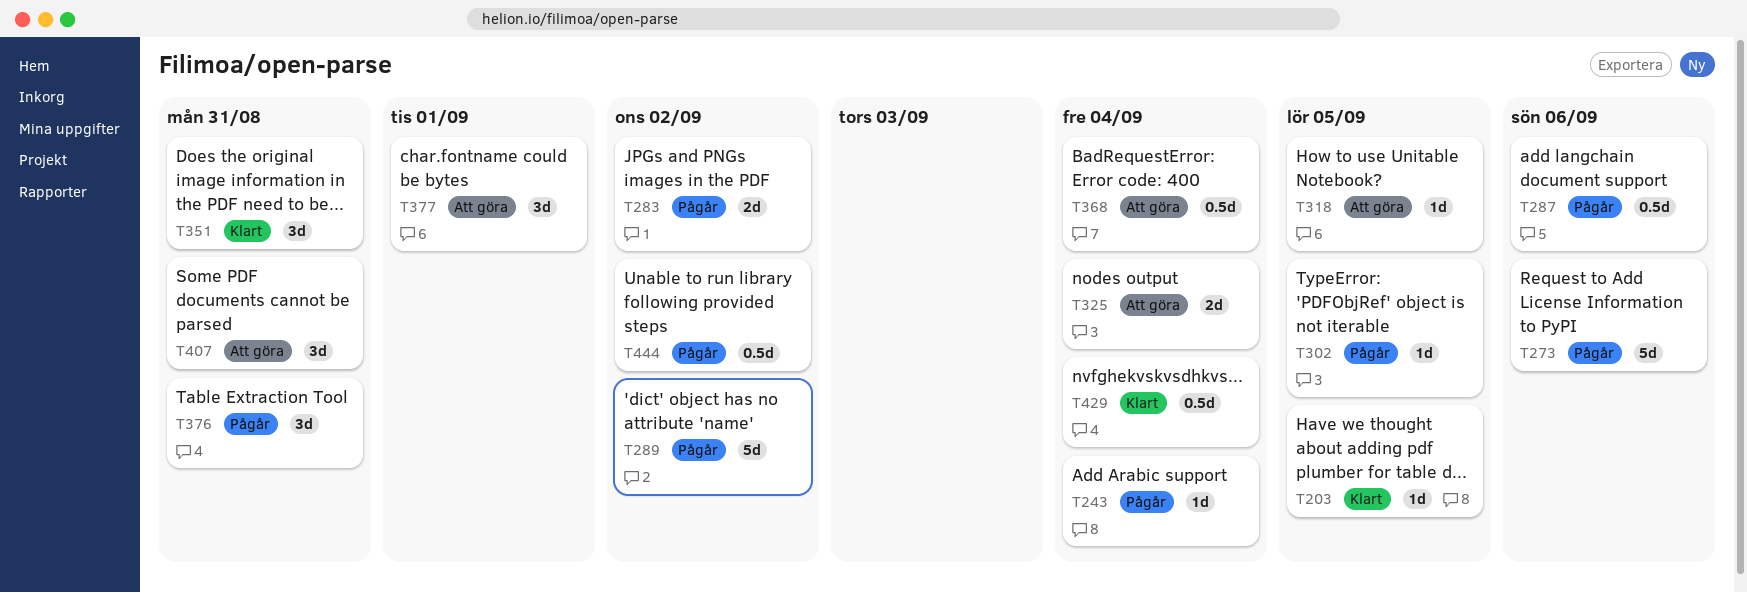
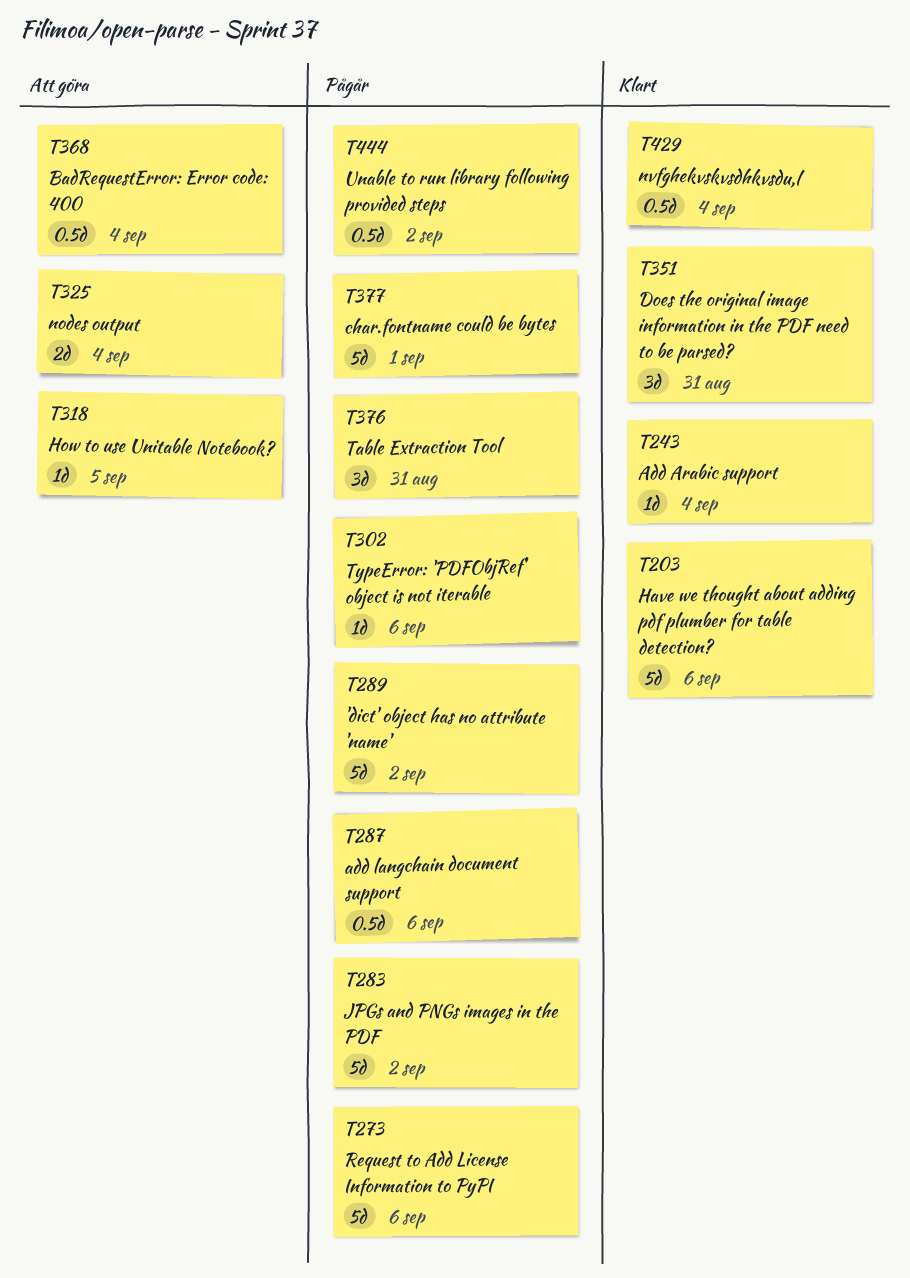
T203, estimate: 1d -> 5d
T203, due: Sep 5 -> Sep 6
T243, status: Pågår -> Klart
T283, estimate: 2d -> 5d
T302, due: Sep 5 -> Sep 6
T377, status: Att göra -> Pågår
T377, estimate: 3d -> 5d
T407: present -> none

